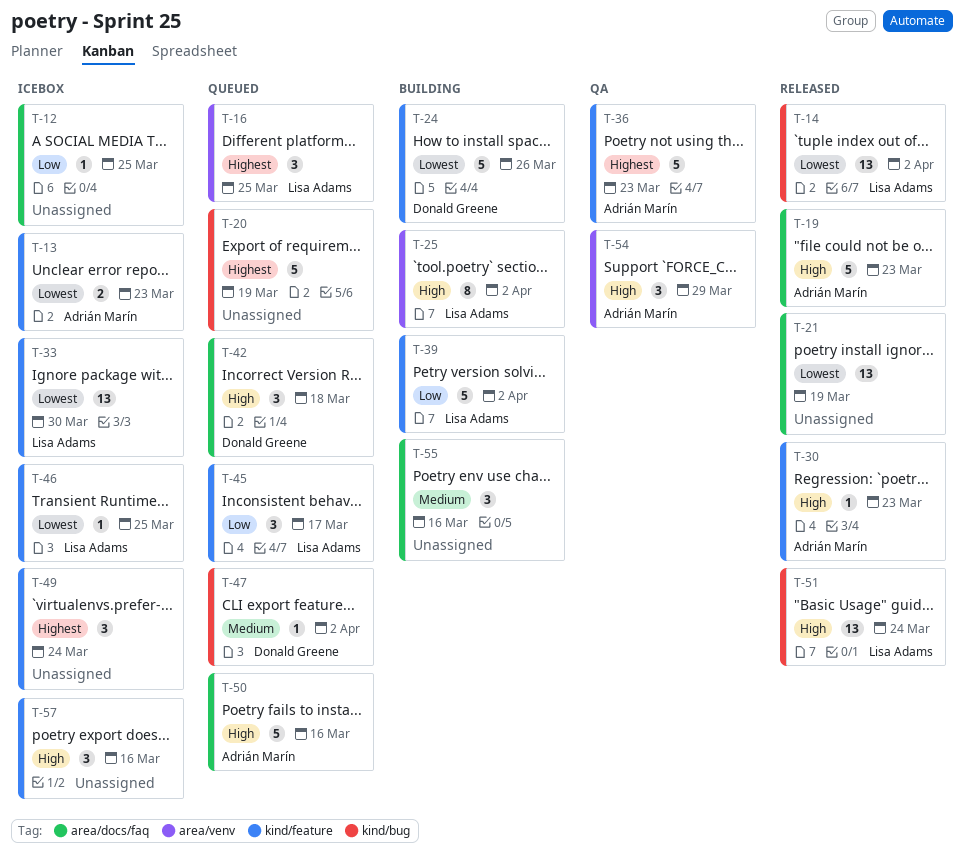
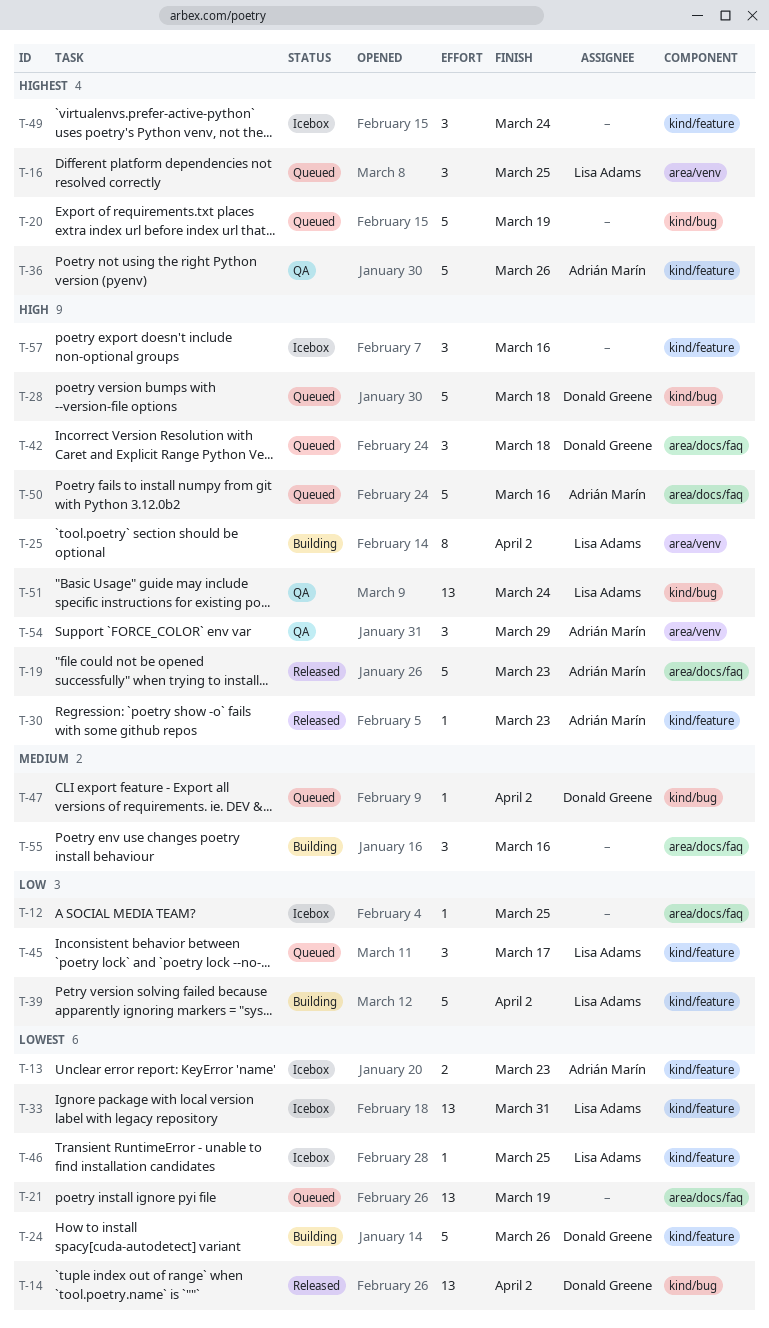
T-14, owner: Lisa Adams -> Donald Greene
T-21, status: Released -> Queued
T-28: none -> present
T-33, due: Mar 30 -> Mar 31
T-36, due: Mar 23 -> Mar 26
T-51, status: Released -> QA

